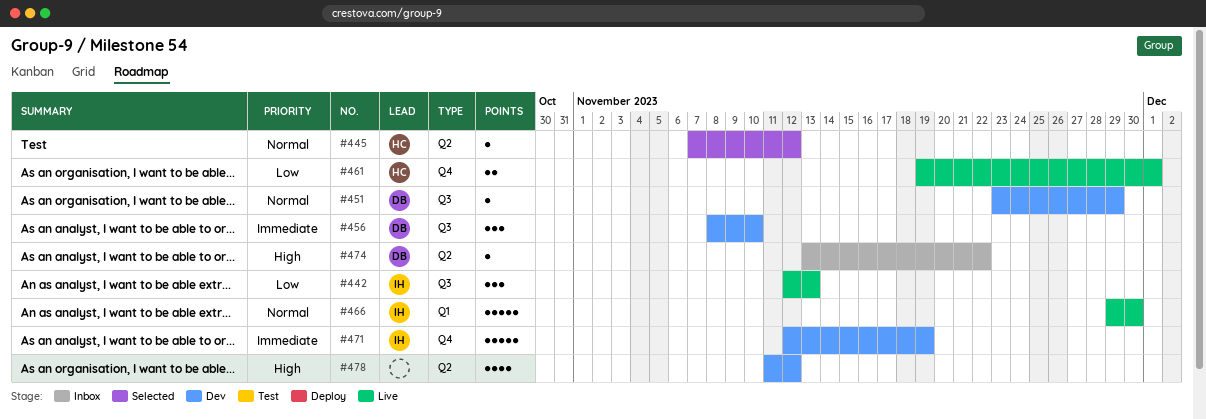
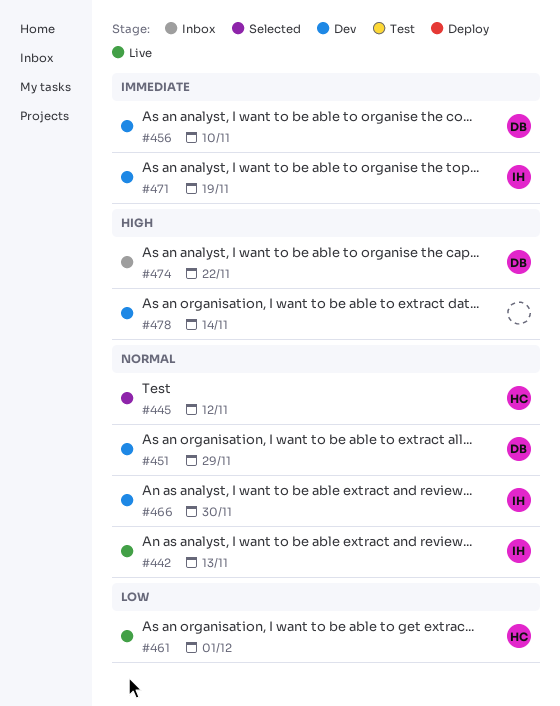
#442, priority: Low -> Normal
#466, status: Live -> Dev
#478, due: Nov 12 -> Nov 14

